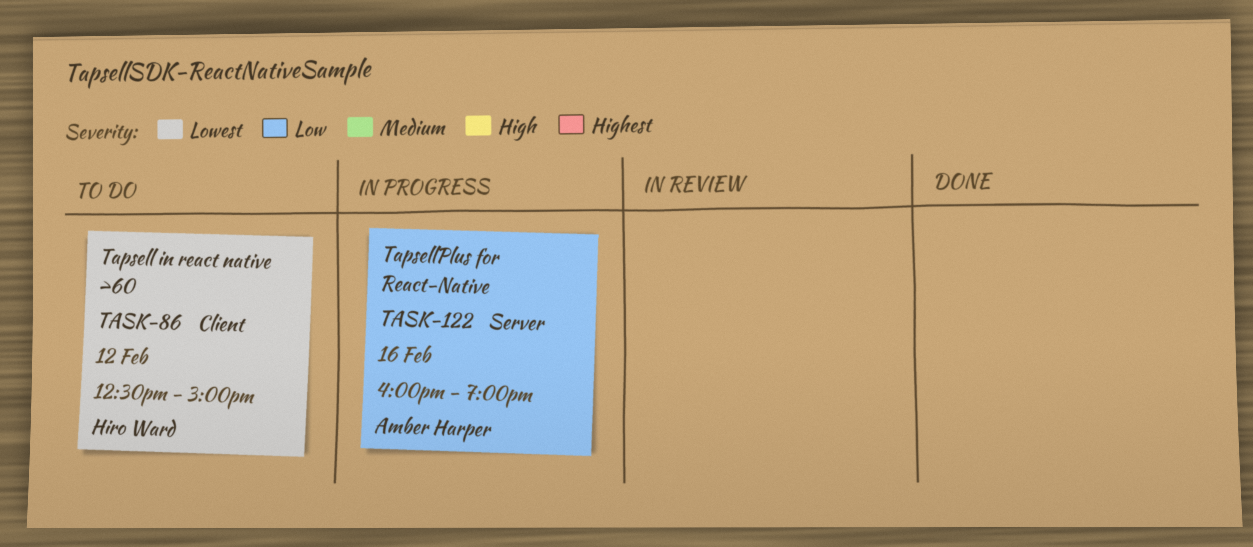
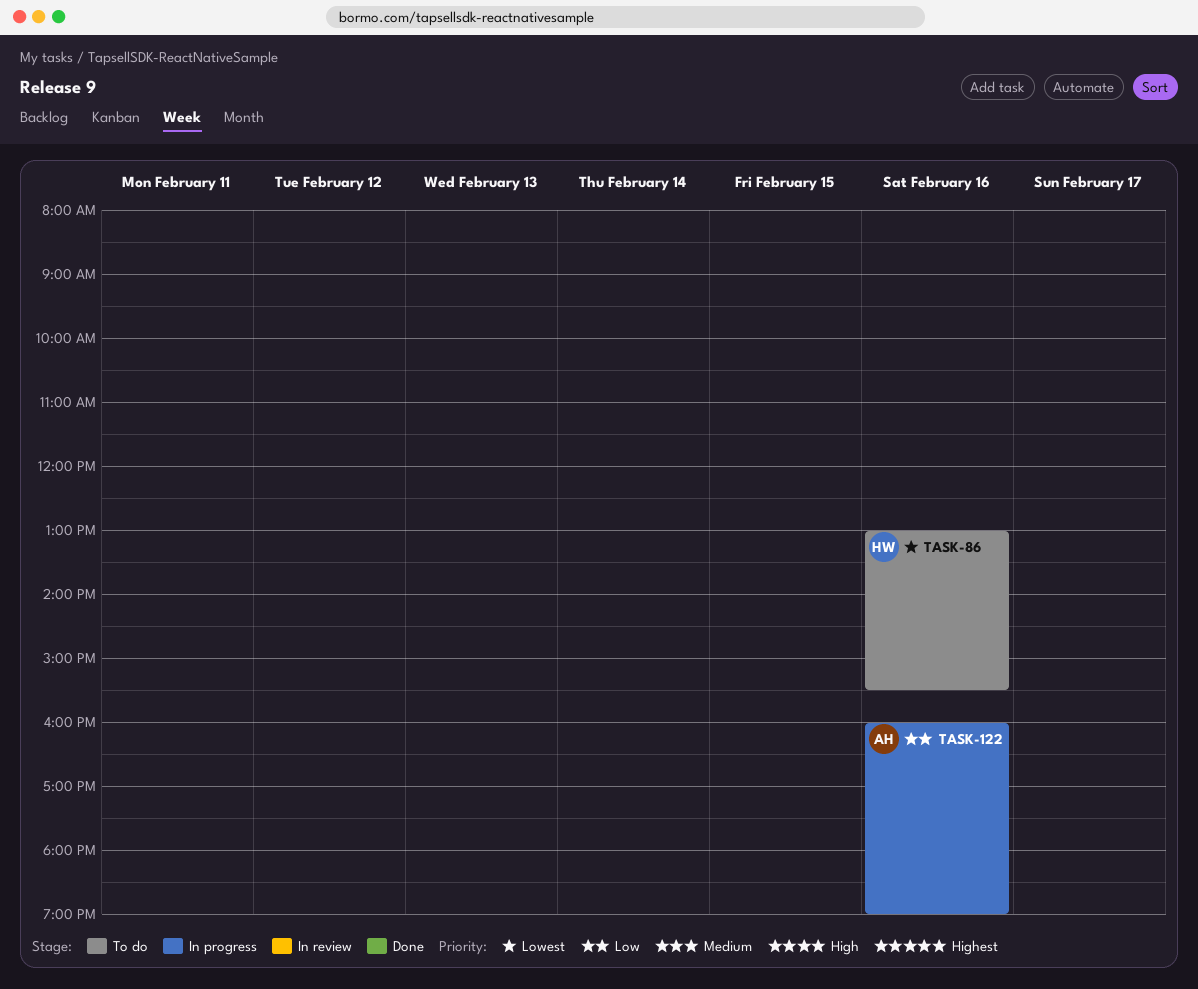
TASK-86, day: Feb 12 -> Feb 16
TASK-86, begins: 12:30 -> 13:00
TASK-86, ends: 15:00 -> 15:30

